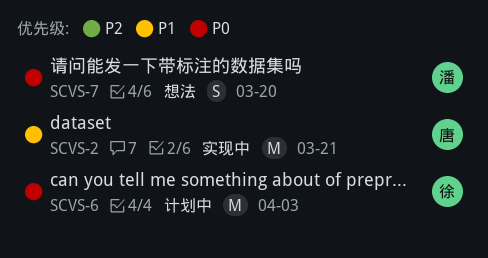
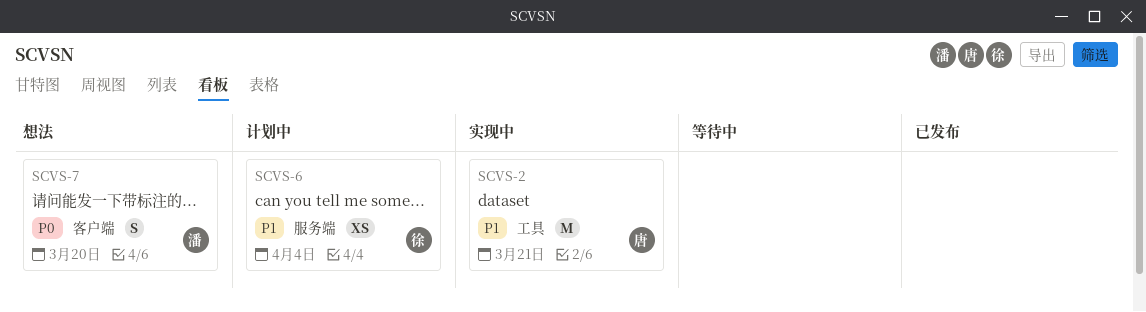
SCVS-6, priority: P0 -> P1
SCVS-6, estimate: M -> XS
SCVS-6, due: Apr 3 -> Apr 4

